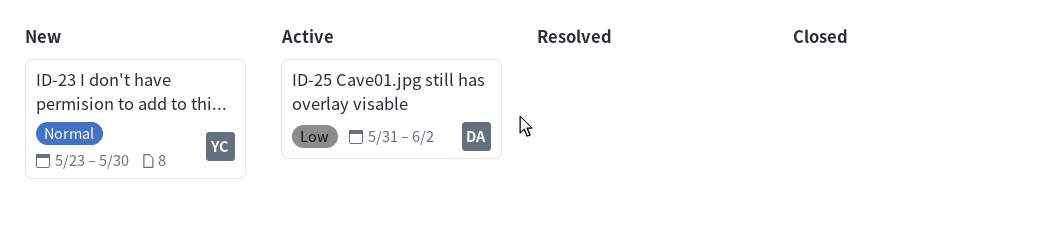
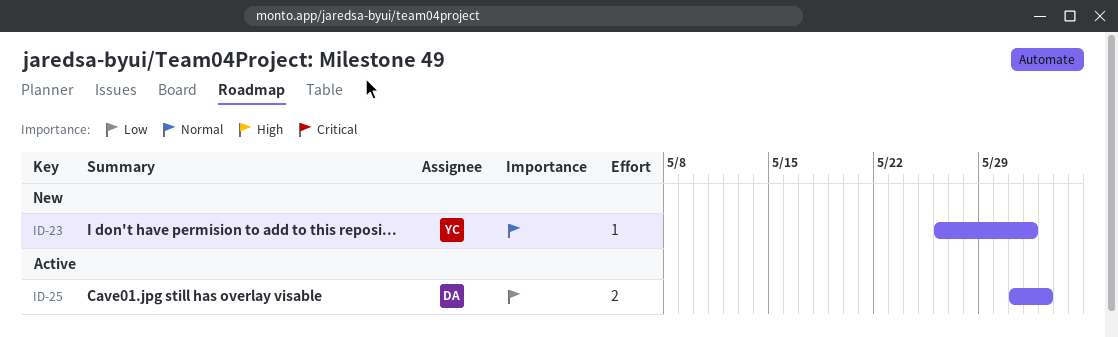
ID-23, start: May 23 -> May 26
ID-23, due: May 30 -> Jun 1

